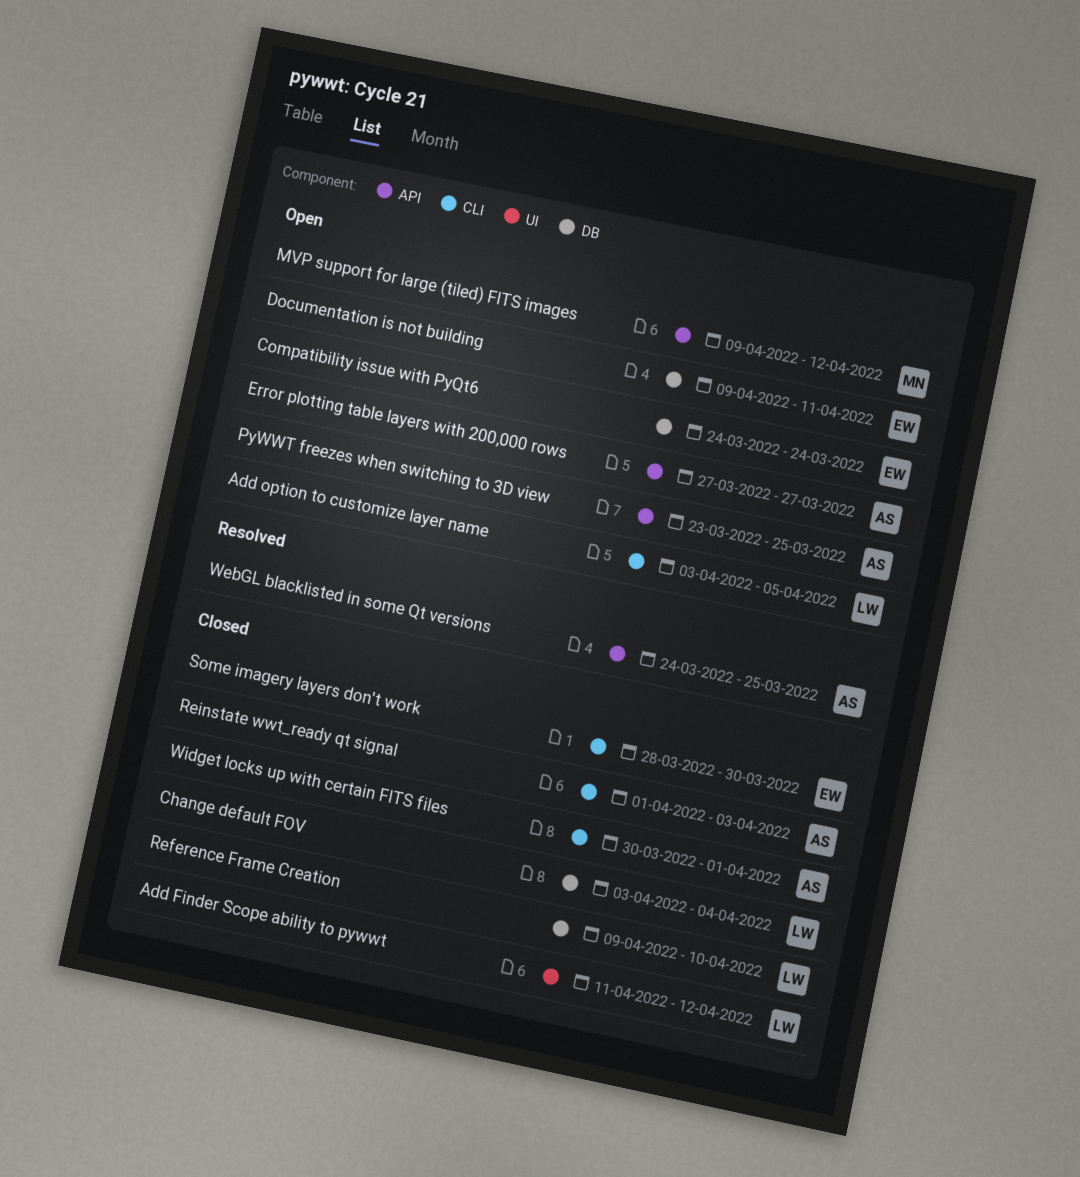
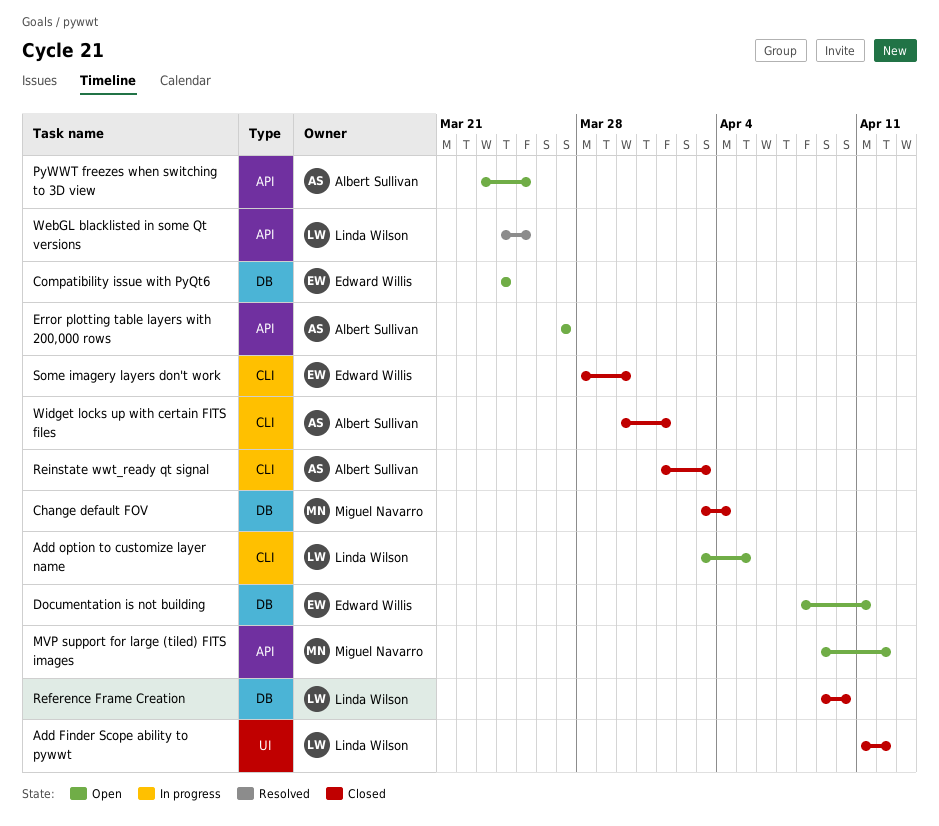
Change default FOV, owner: Linda Wilson -> Miguel Navarro
Documentation is not building, start: Apr 9 -> Apr 8
WebGL blacklisted in some Qt versions, owner: Albert Sullivan -> Linda Wilson

